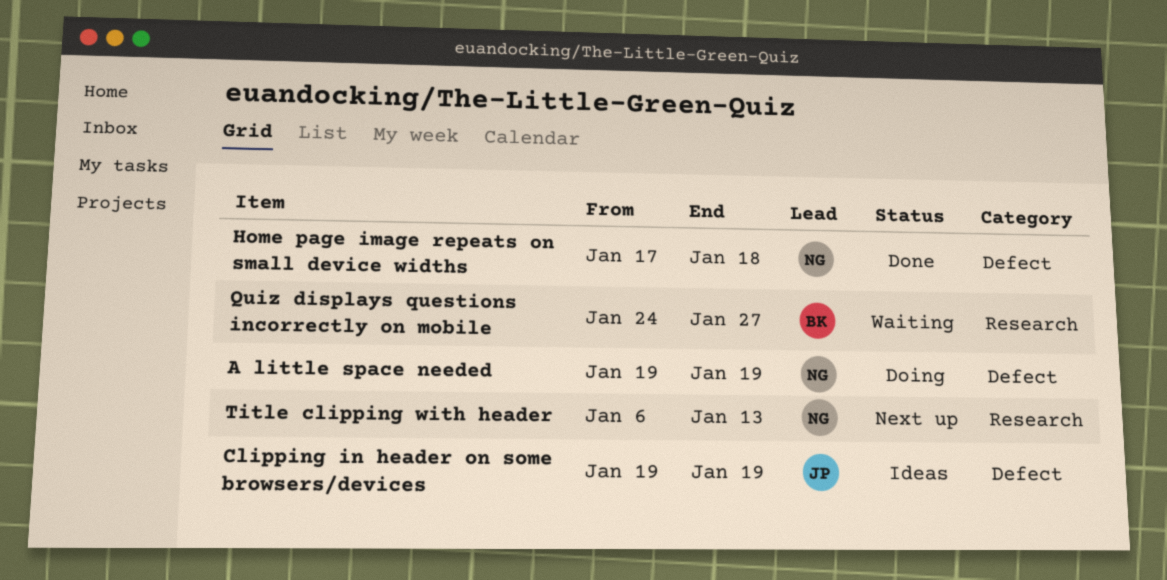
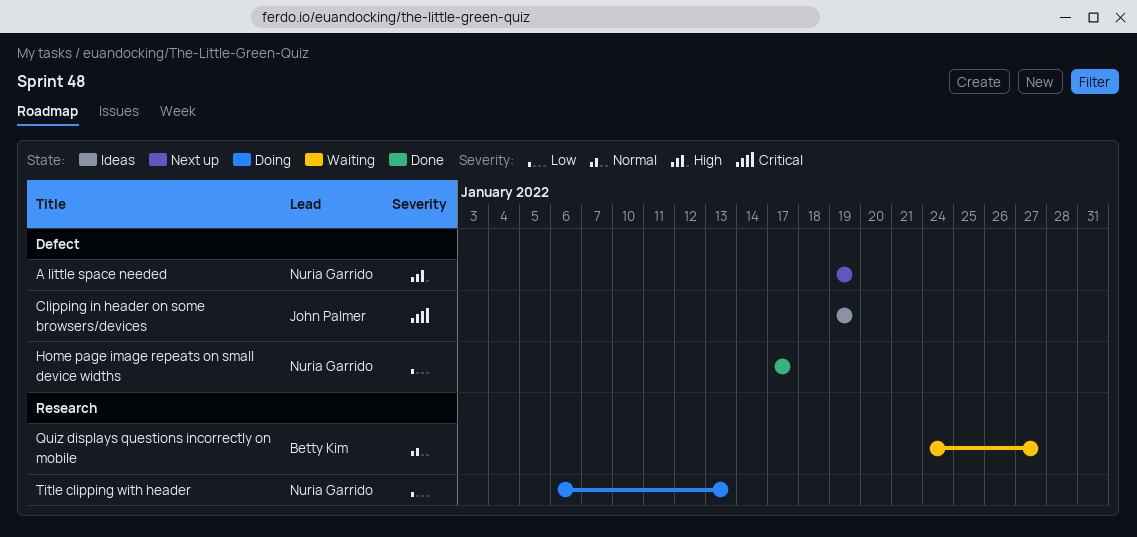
A little space needed, status: Doing -> Next up
Home page image repeats on small device widths, due: Jan 18 -> Jan 17
Title clipping with header, status: Next up -> Doing

